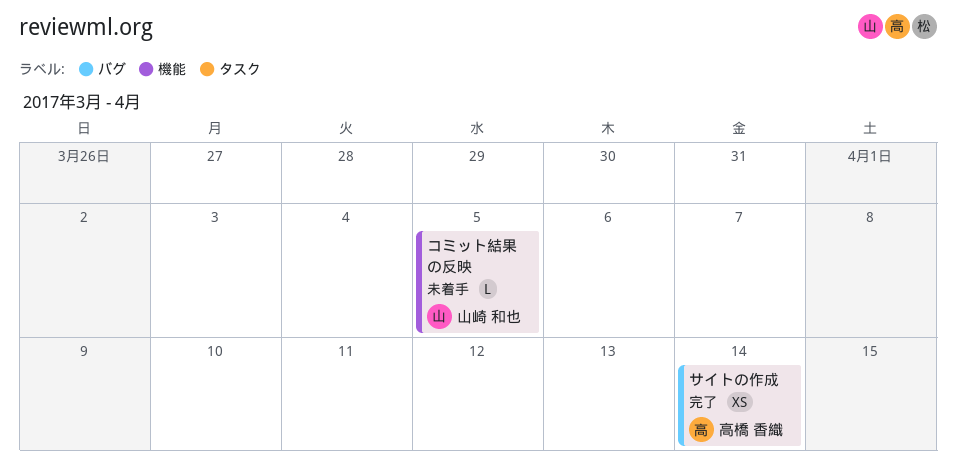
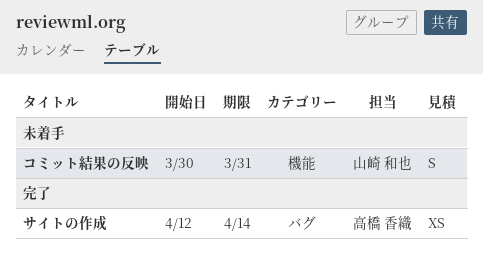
コミット結果の反映, estimate: L -> S
コミット結果の反映, due: Apr 5 -> Mar 31

